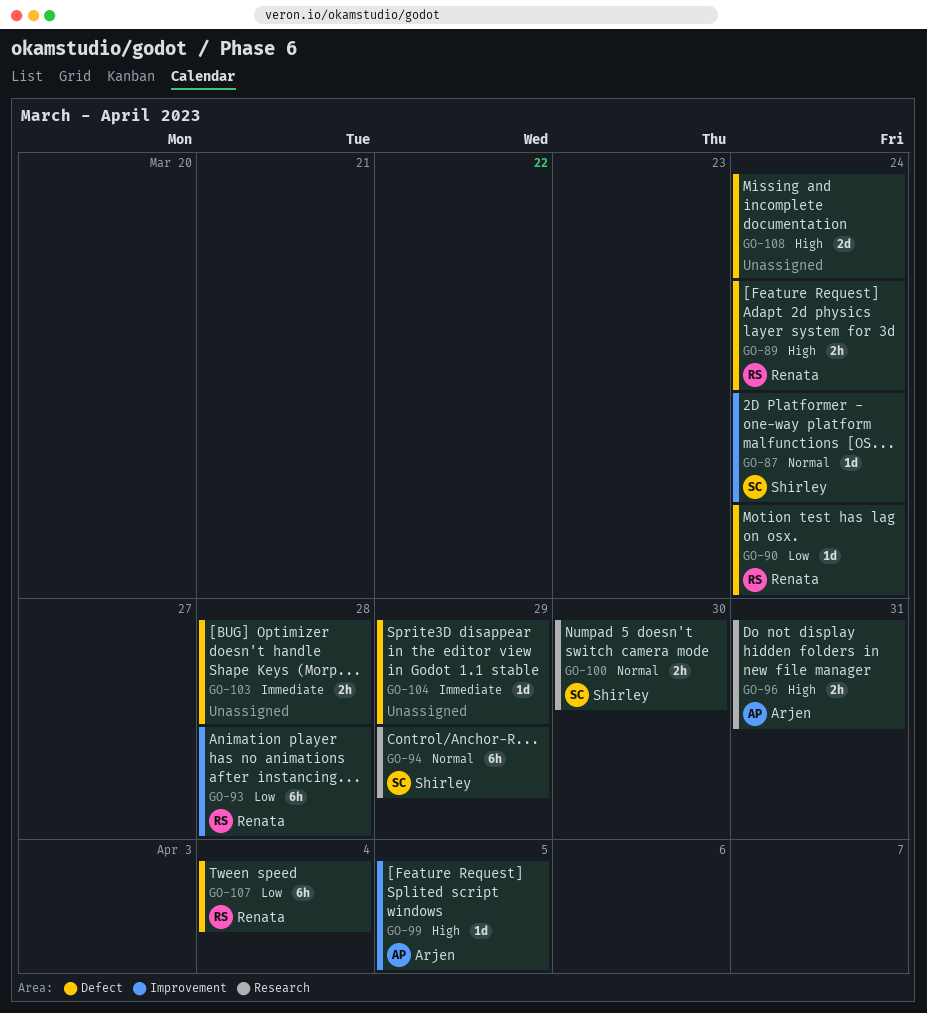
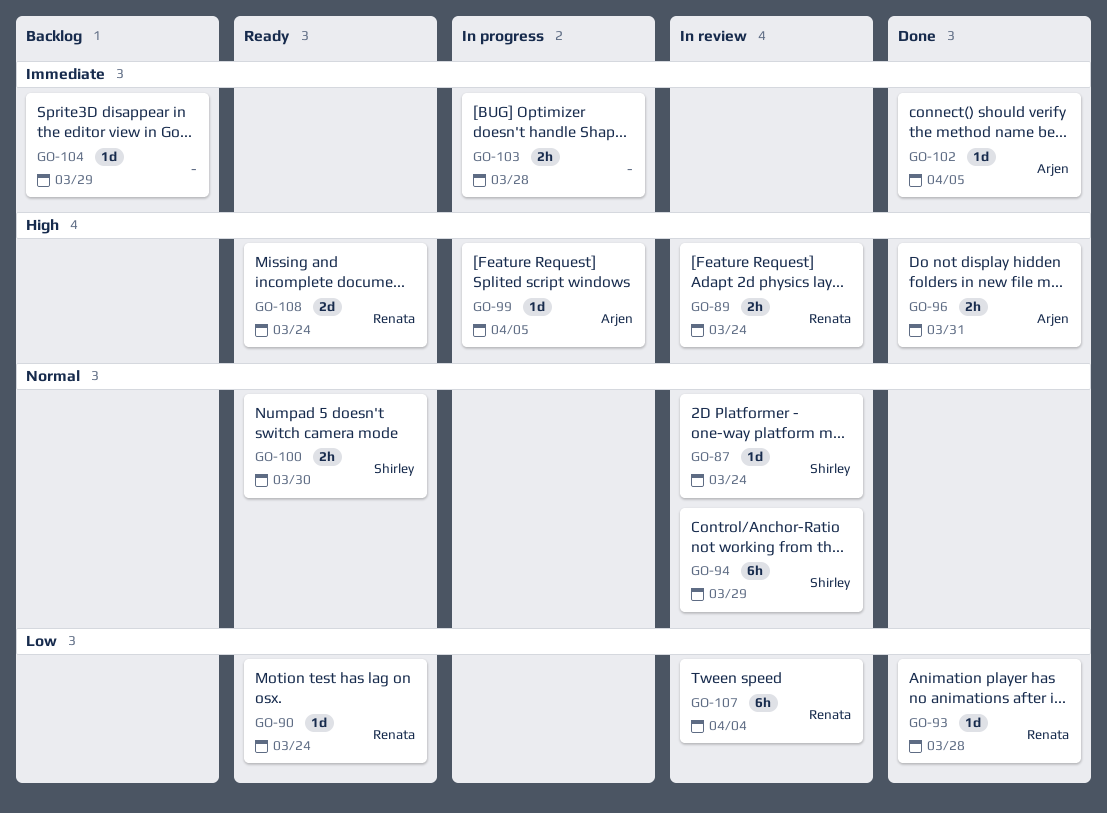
GO-93, estimate: 6h -> 1d
GO-102: none -> present
GO-108, owner: none -> Renata

